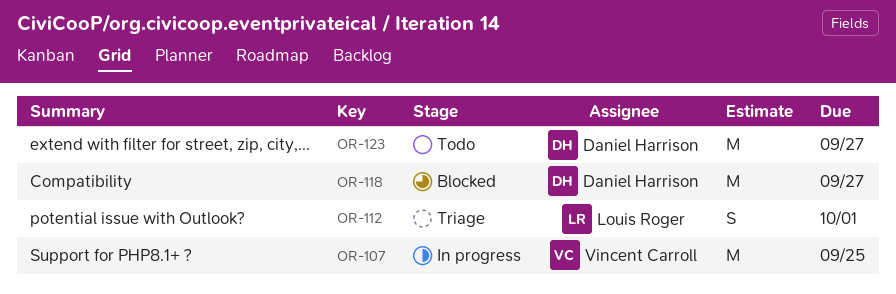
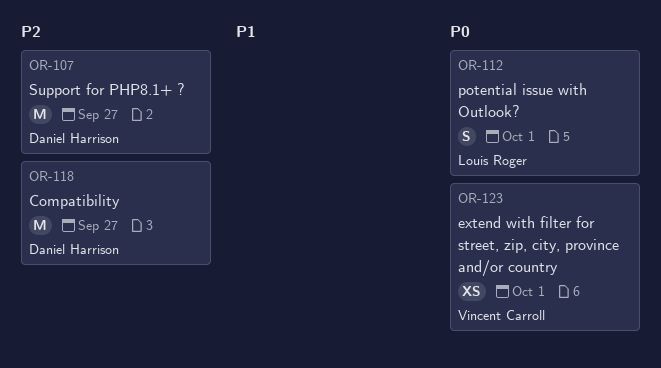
OR-107, owner: Vincent Carroll -> Daniel Harrison
OR-107, due: Sep 25 -> Sep 27
OR-123, owner: Daniel Harrison -> Vincent Carroll
OR-123, estimate: M -> XS
OR-123, due: Sep 27 -> Oct 1

